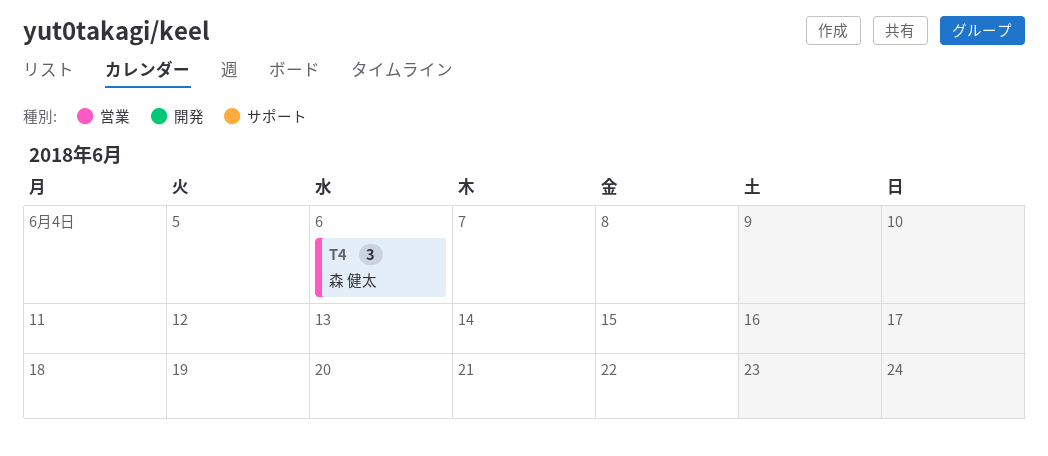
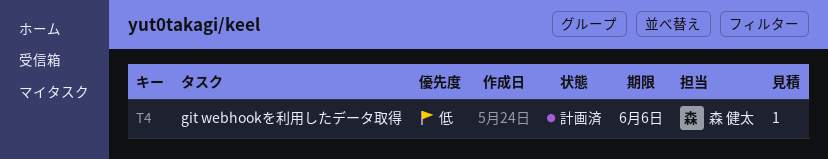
T4, estimate: 3 -> 1

